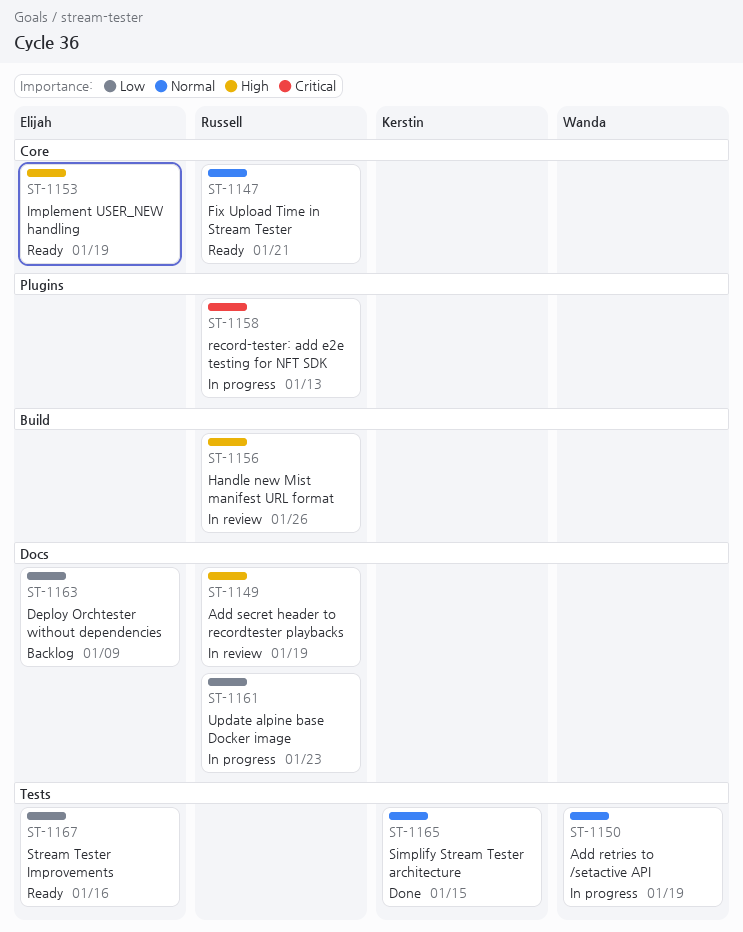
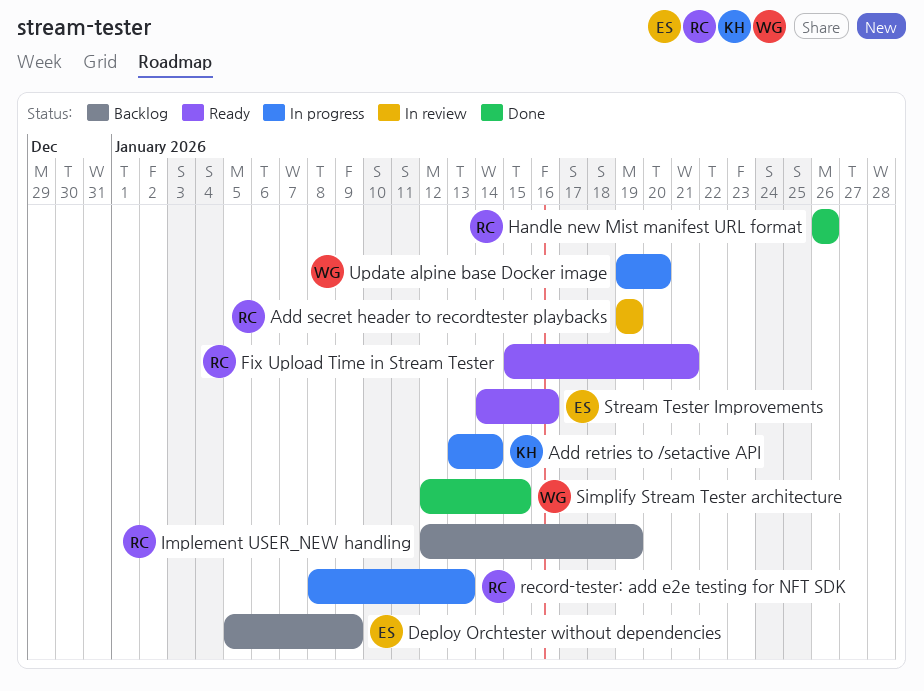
Add retries to /setactive API, owner: Wanda -> Kerstin
Add retries to /setactive API, due: Jan 19 -> Jan 14
Handle new Mist manifest URL format, status: In review -> Done
Implement USER_NEW handling, status: Ready -> Backlog
Implement USER_NEW handling, owner: Elijah -> Russell
Simplify Stream Tester architecture, owner: Kerstin -> Wanda
Update alpine base Docker image, owner: Russell -> Wanda
Update alpine base Docker image, due: Jan 23 -> Jan 20

